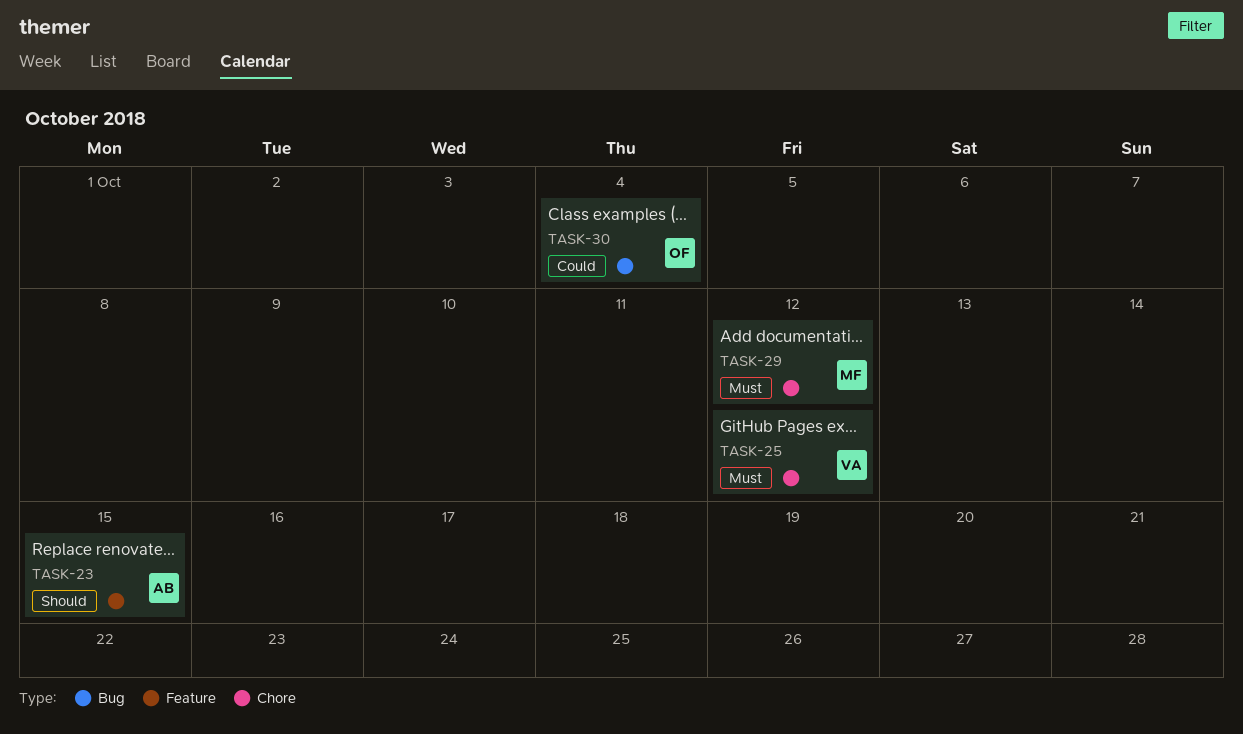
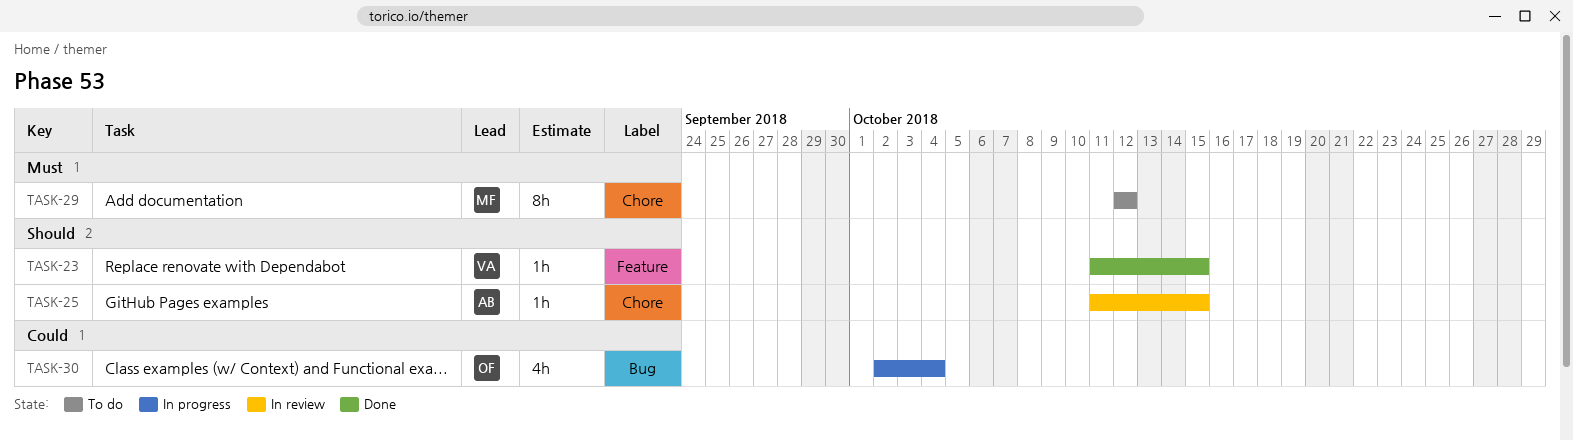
TASK-23, owner: AB -> VA
TASK-25, owner: VA -> AB
TASK-25, priority: Must -> Should
TASK-25, due: Oct 12 -> Oct 15

